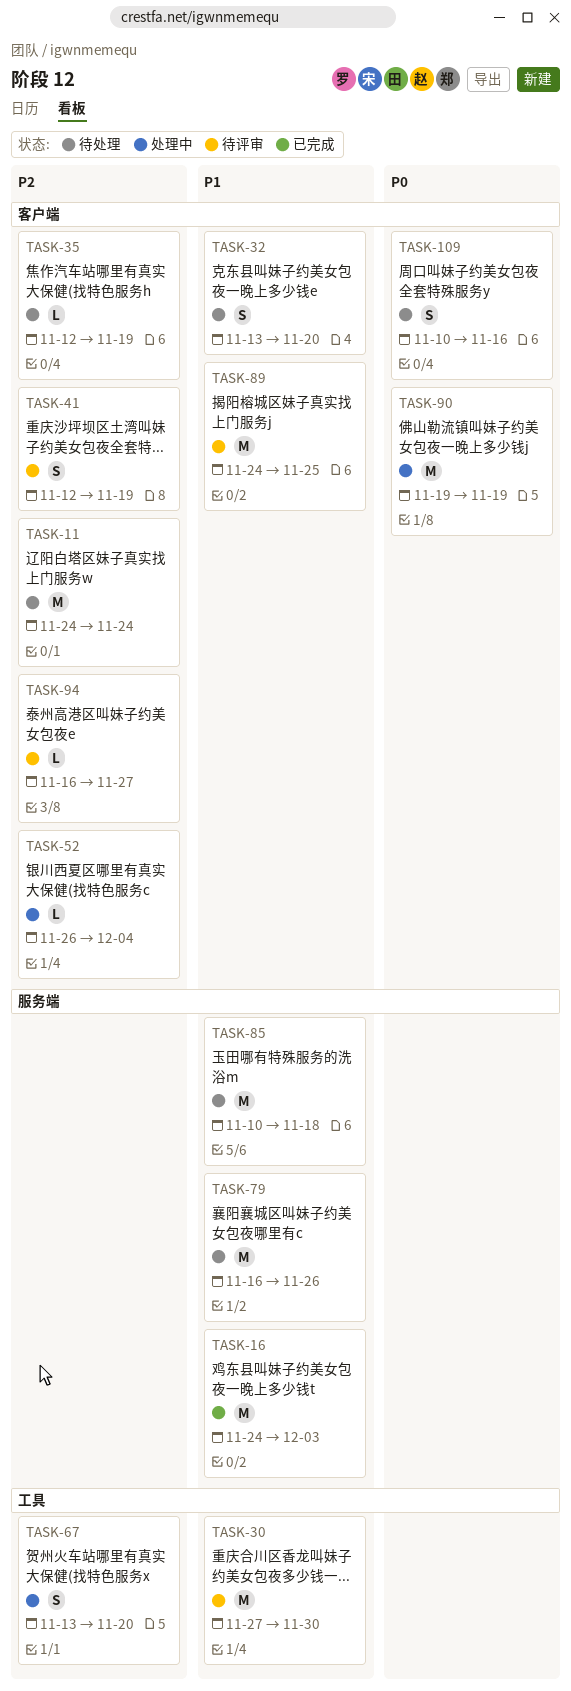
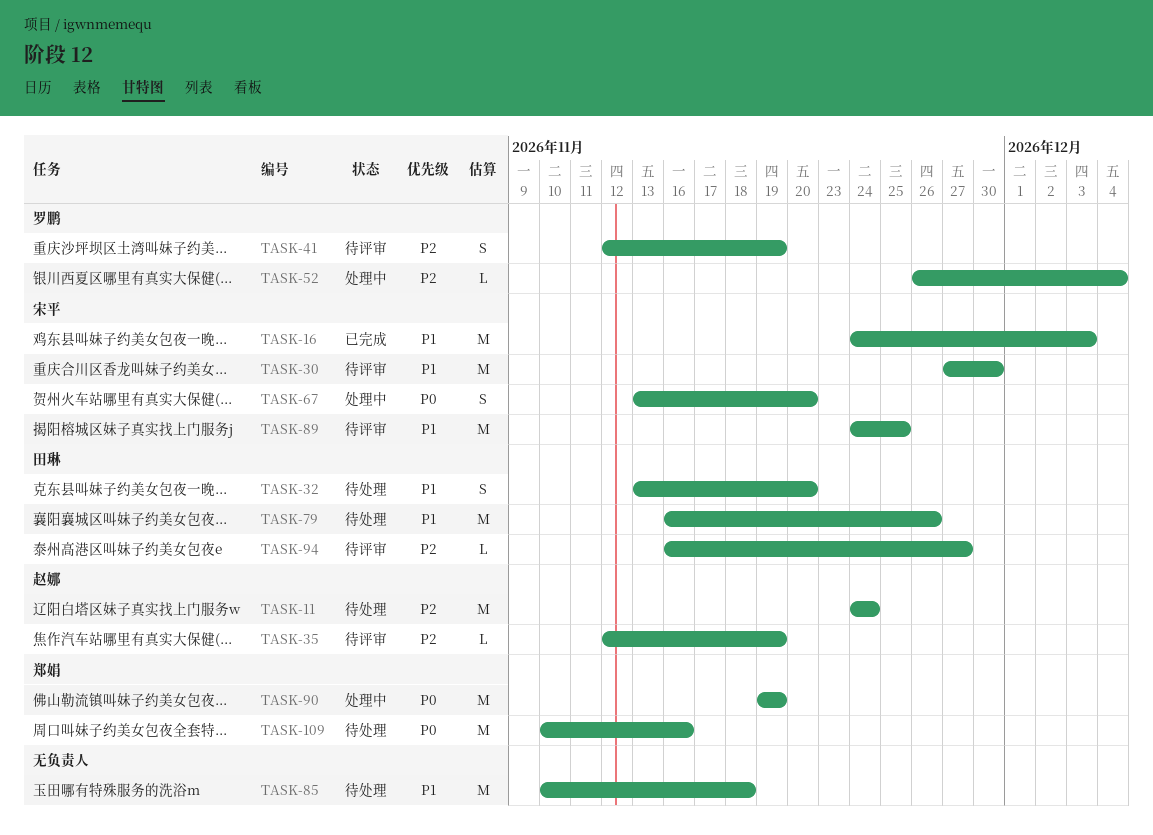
TASK-35, status: 待处理 -> 待评审
TASK-67, priority: P2 -> P0
TASK-109, estimate: S -> M

